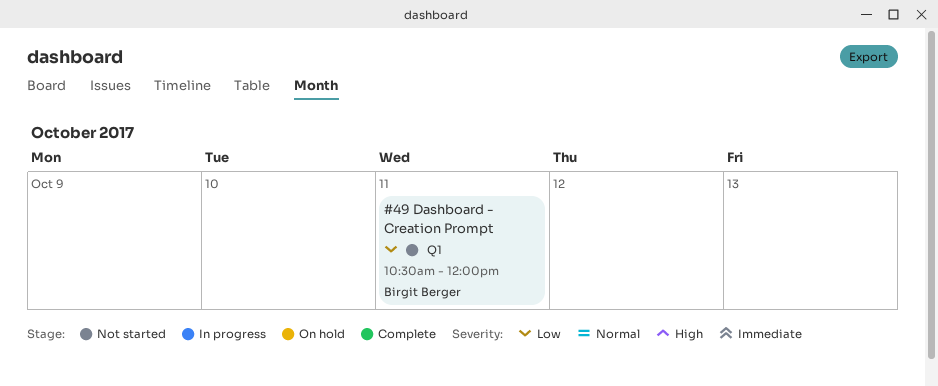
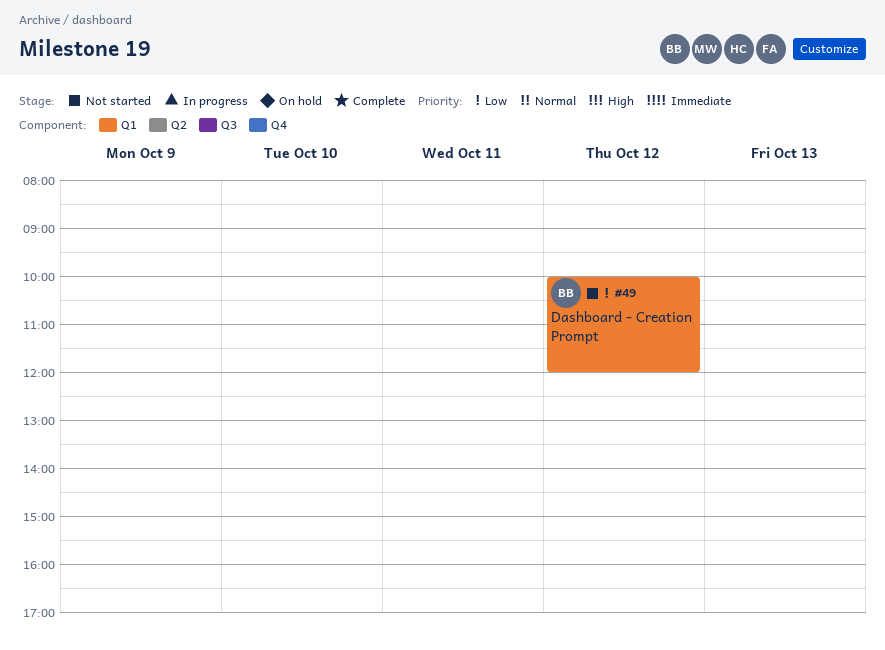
#49, day: Oct 11 -> Oct 12
#49, begins: 10:30 -> 10:00

